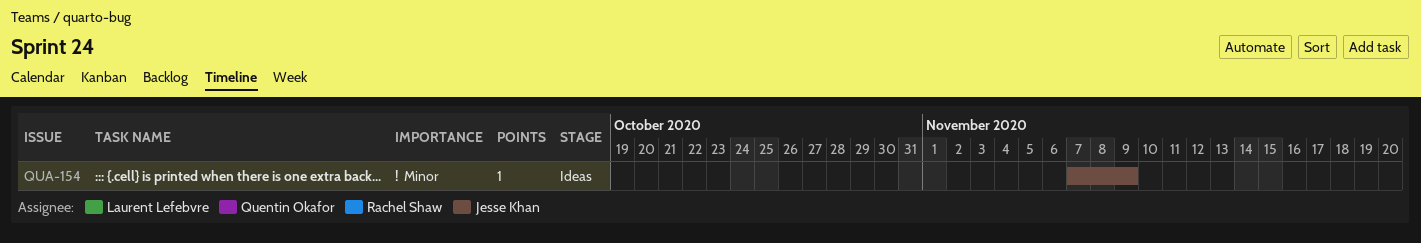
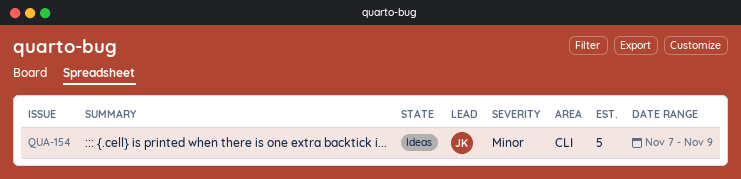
QUA-154, estimate: 1 -> 5

